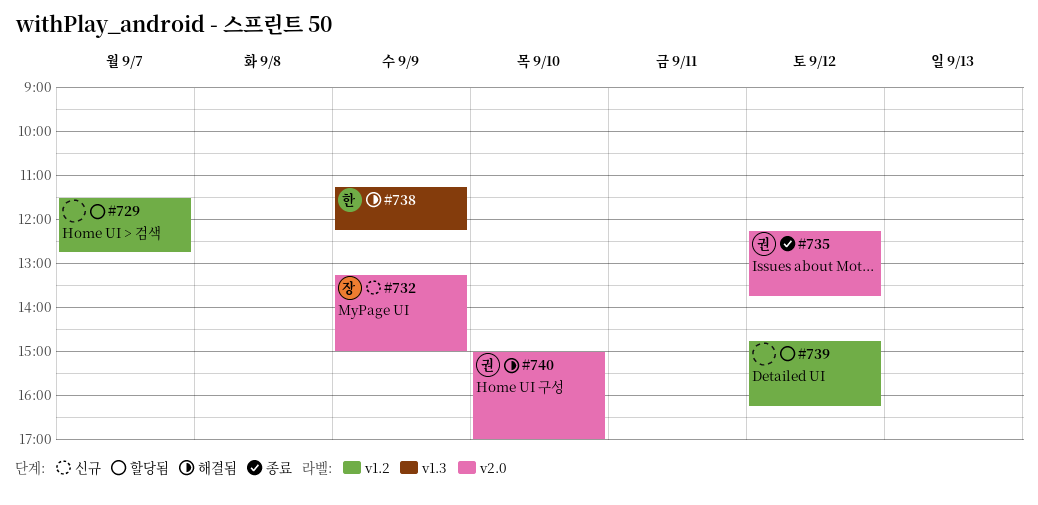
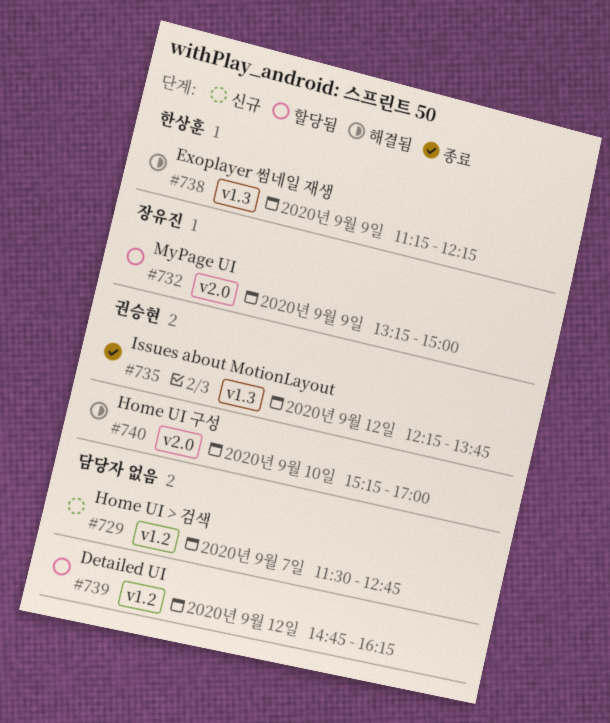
#729, status: 할당됨 -> 신규
#732, status: 신규 -> 할당됨
#735, label: v2.0 -> v1.3
#740, begins: 15:00 -> 15:15

